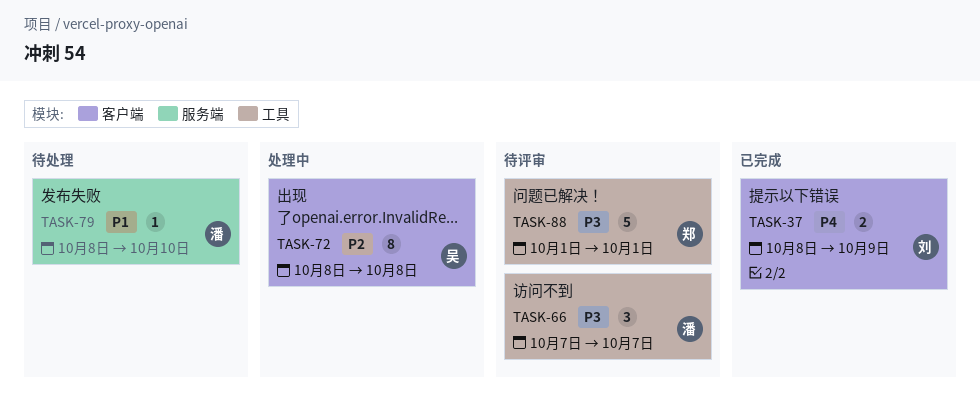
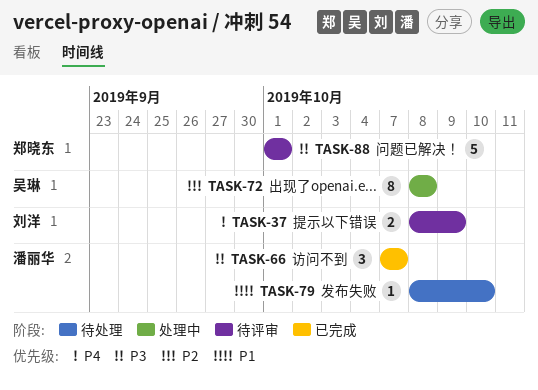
TASK-37, status: 已完成 -> 待评审
TASK-66, status: 待评审 -> 已完成

